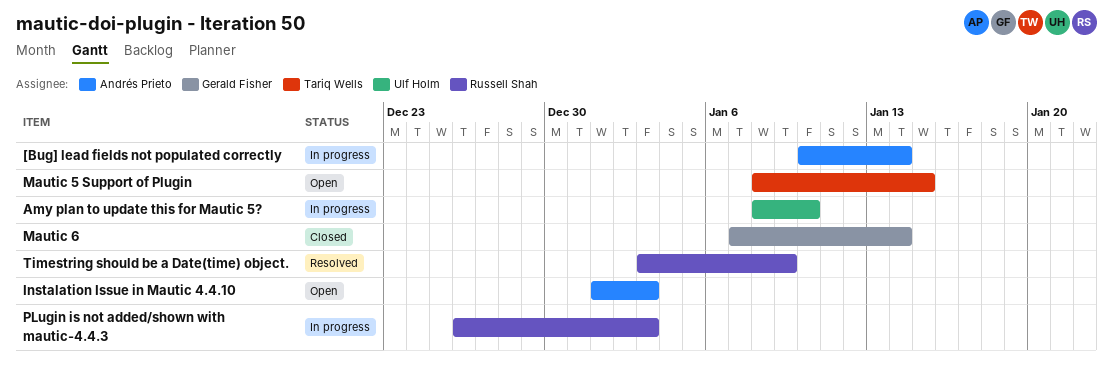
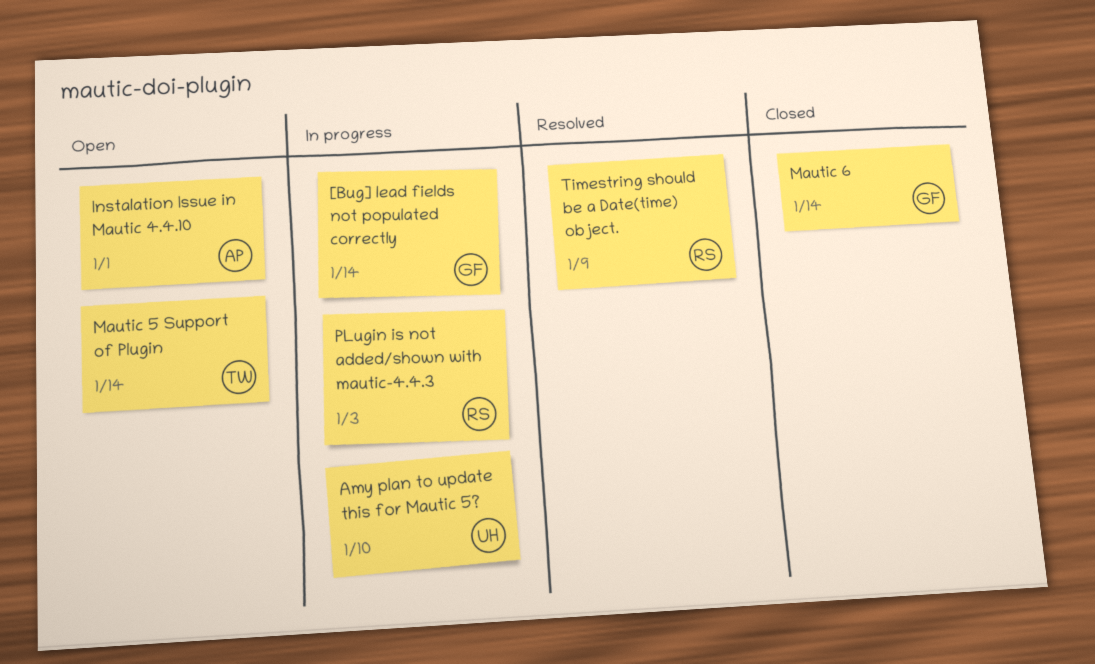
[Bug] lead fields not populated correctly, owner: Andrés Prieto -> Gerald Fisher
Instalation Issue in Mautic 4.4.10, due: Jan 3 -> Jan 1
Mautic 5 Support of Plugin, due: Jan 15 -> Jan 14

